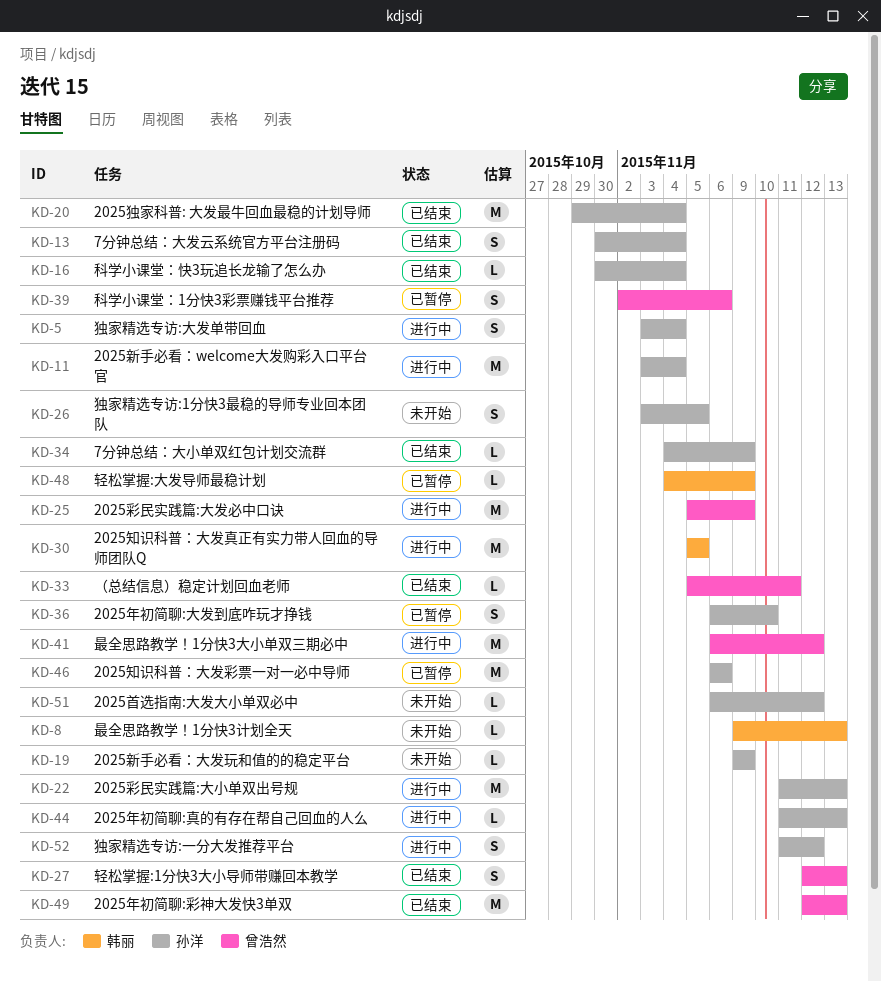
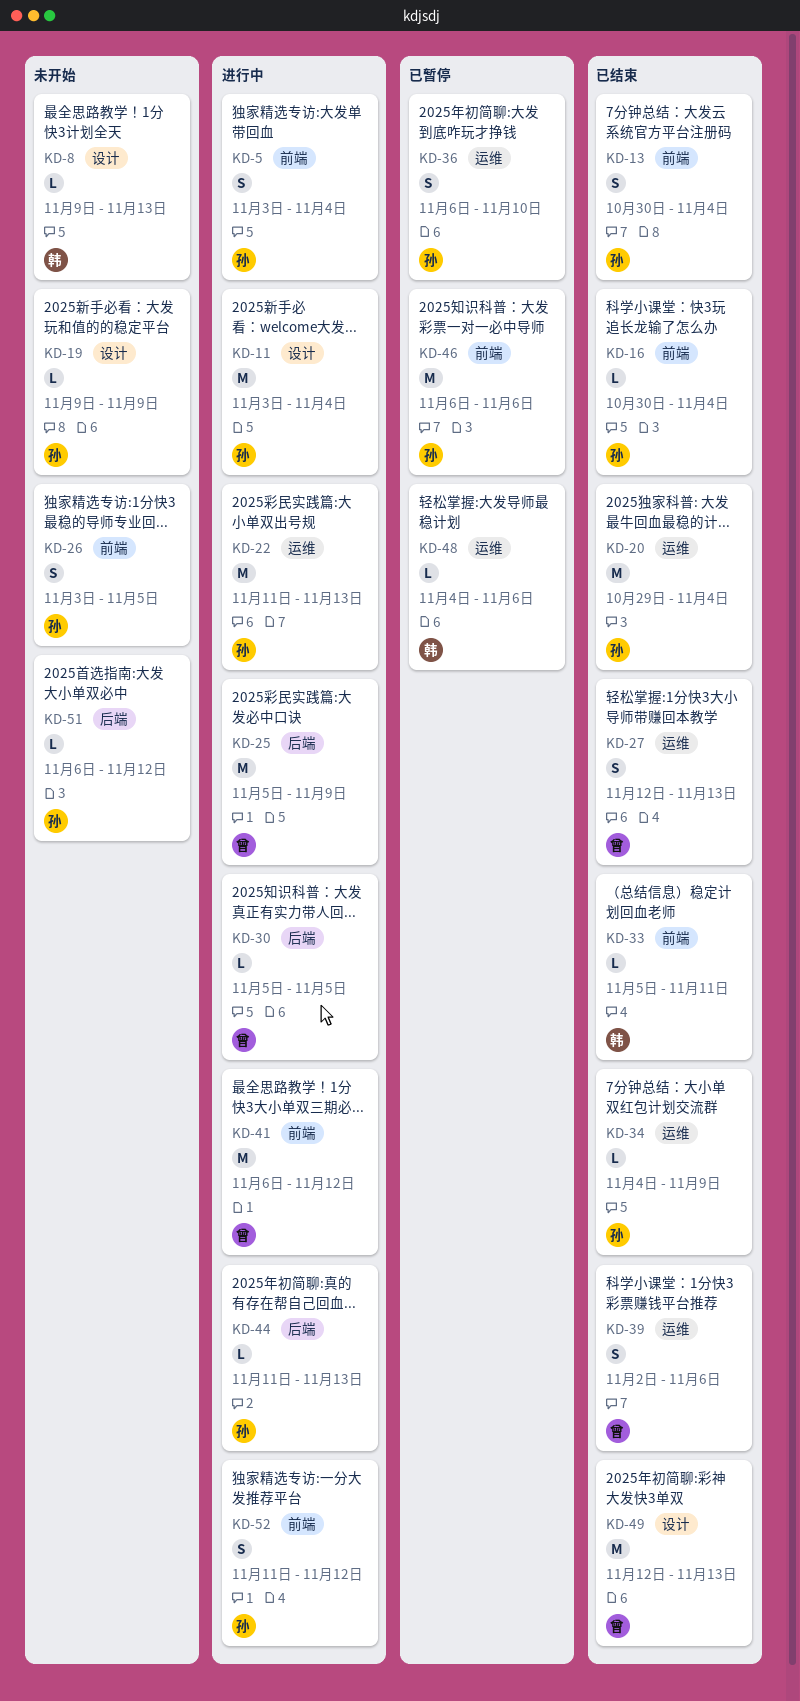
KD-30, owner: 韩丽 -> 曾浩然
KD-30, estimate: M -> L
KD-33, owner: 曾浩然 -> 韩丽
KD-39, status: 已暂停 -> 已结束
KD-48, due: Nov 9 -> Nov 6

